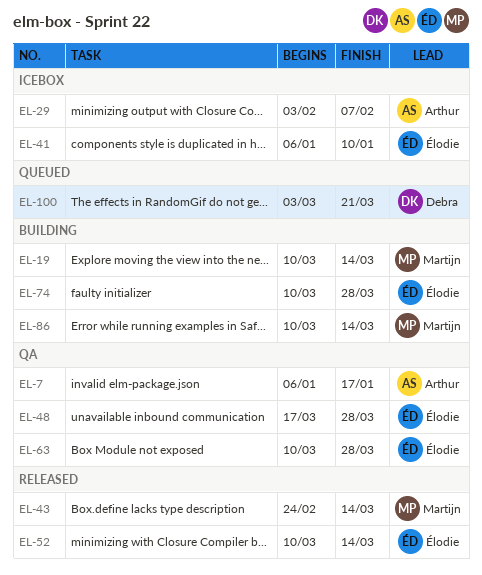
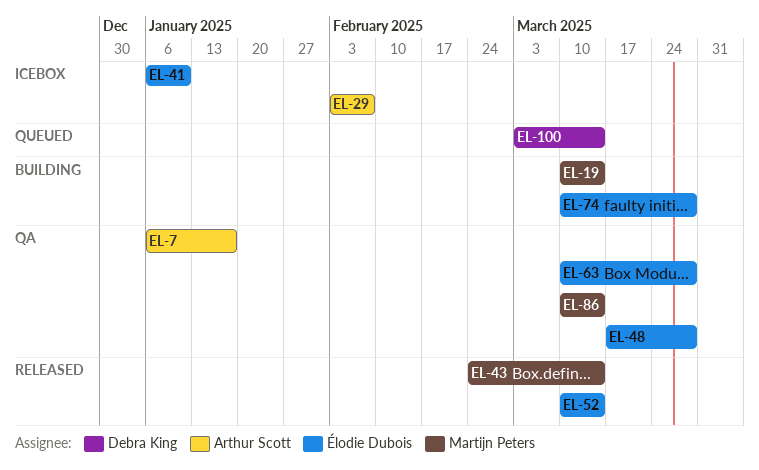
EL-86, status: Building -> QA
EL-100, due: Mar 21 -> Mar 14

